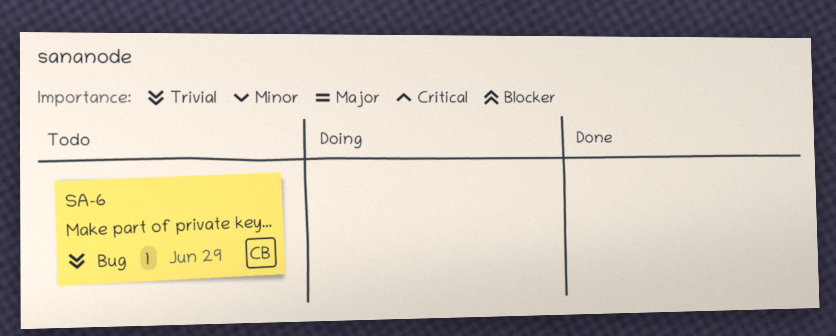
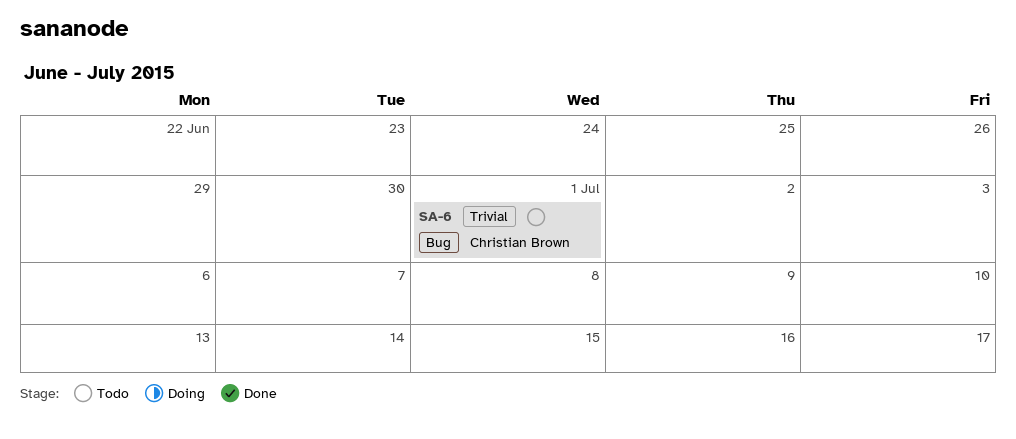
SA-6, due: Jun 29 -> Jul 1

